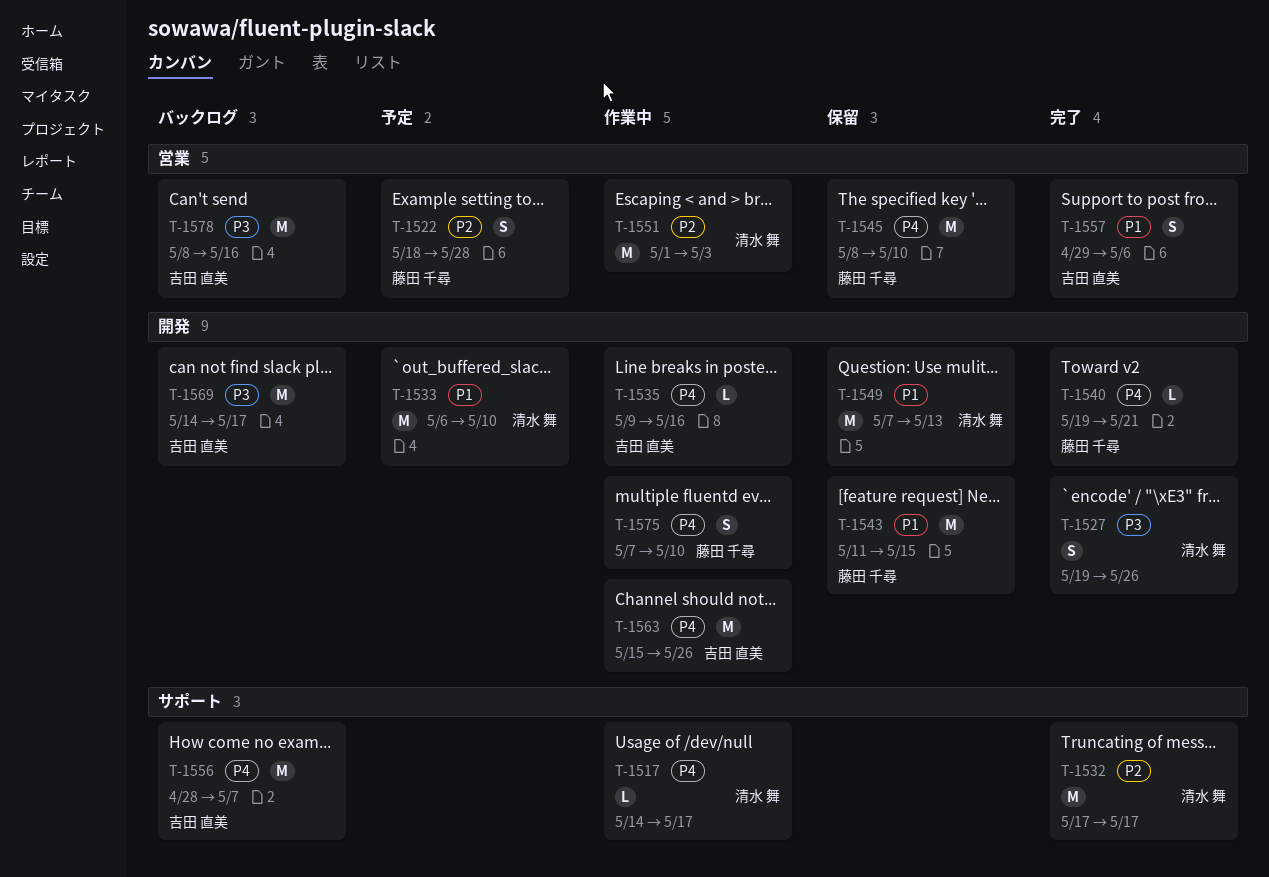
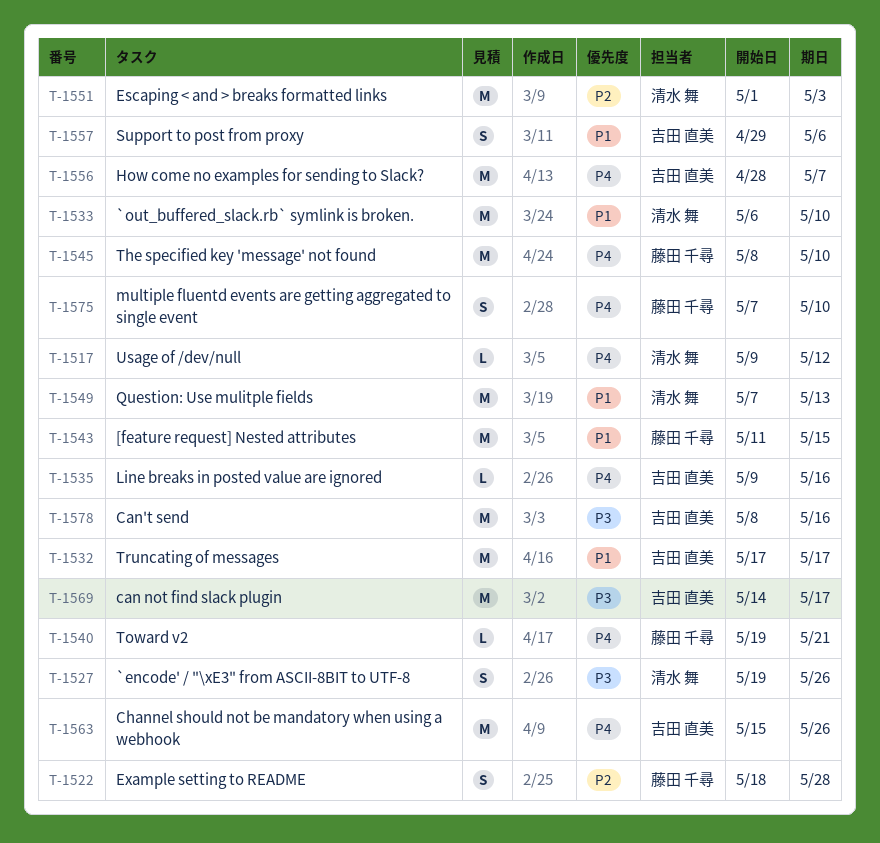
T-1517, start: May 14 -> May 9
T-1517, due: May 17 -> May 12
T-1532, owner: 清水 舞 -> 吉田 直美
T-1532, priority: P2 -> P1

